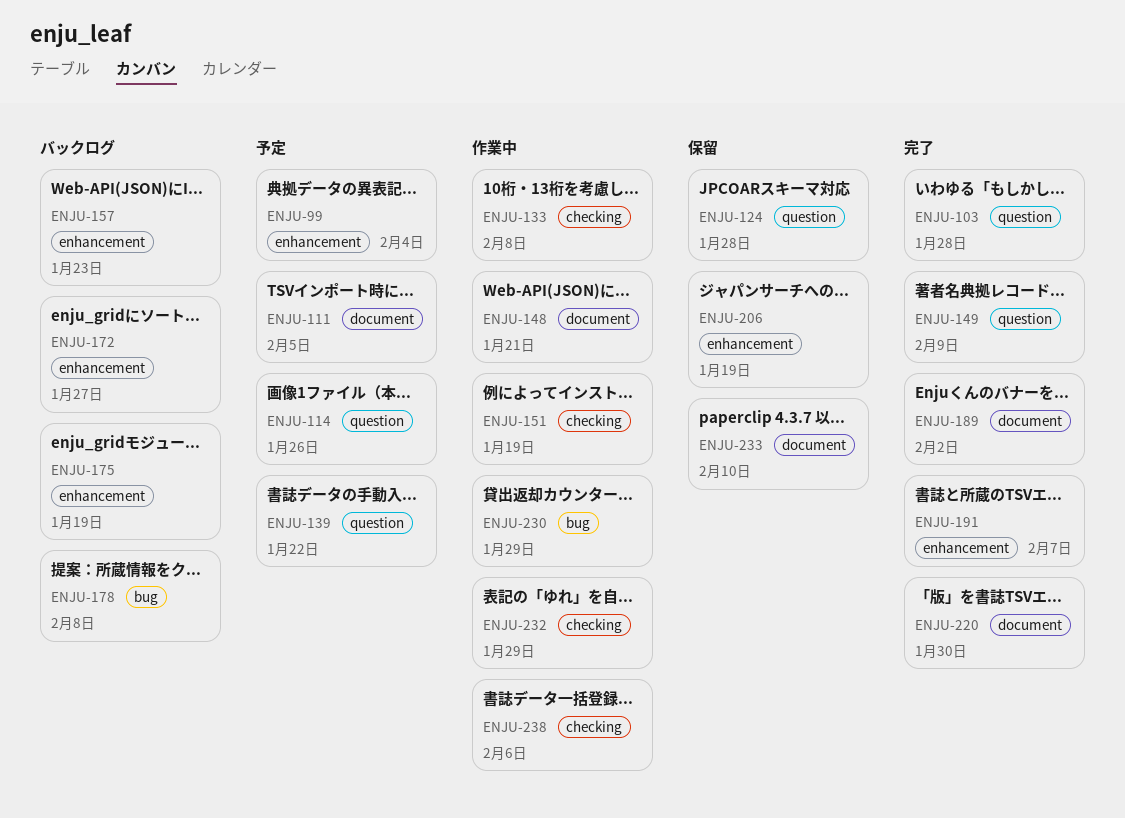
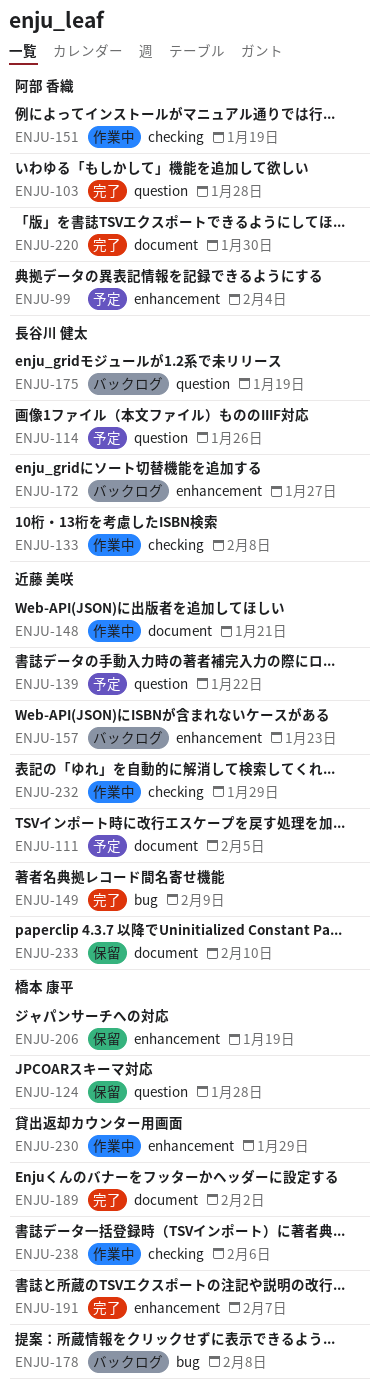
ENJU-149, label: question -> bug
ENJU-175, label: enhancement -> question
ENJU-230, label: bug -> enhancement

